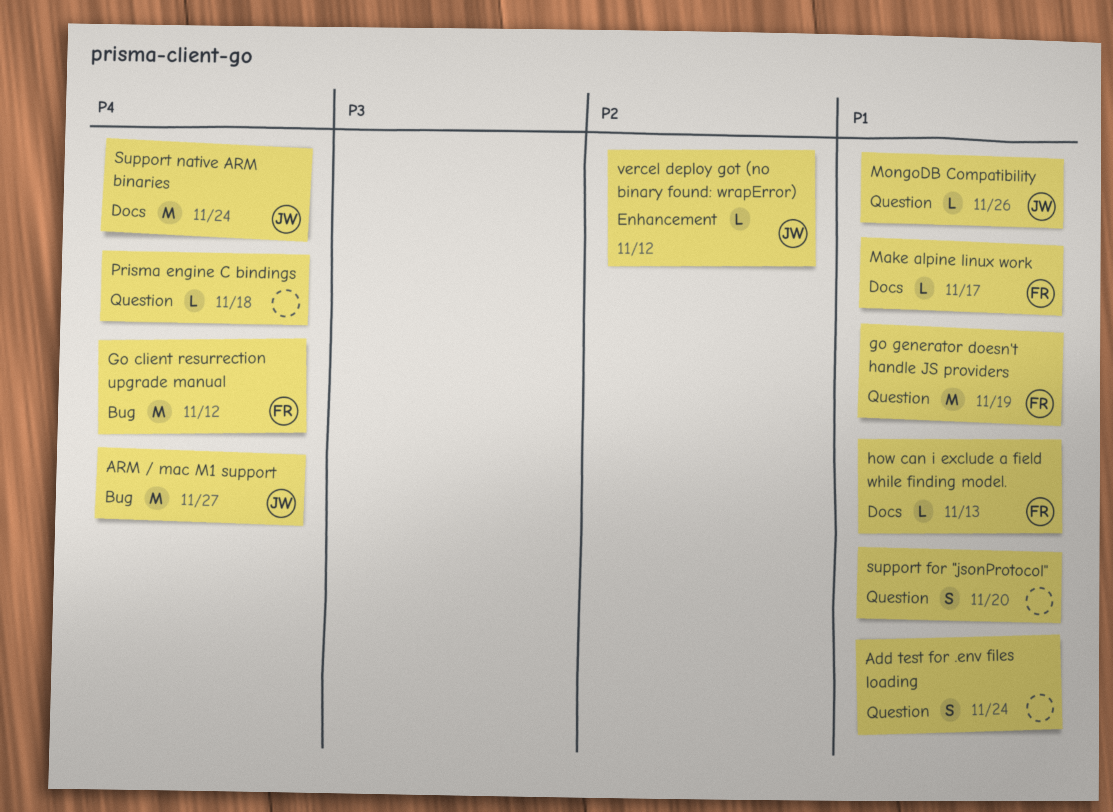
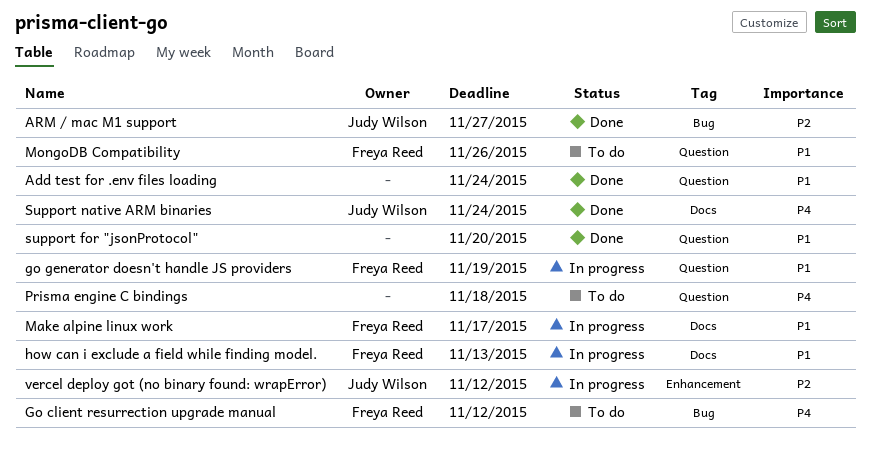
ARM / mac M1 support, priority: P4 -> P2
MongoDB Compatibility, owner: Judy Wilson -> Freya Reed

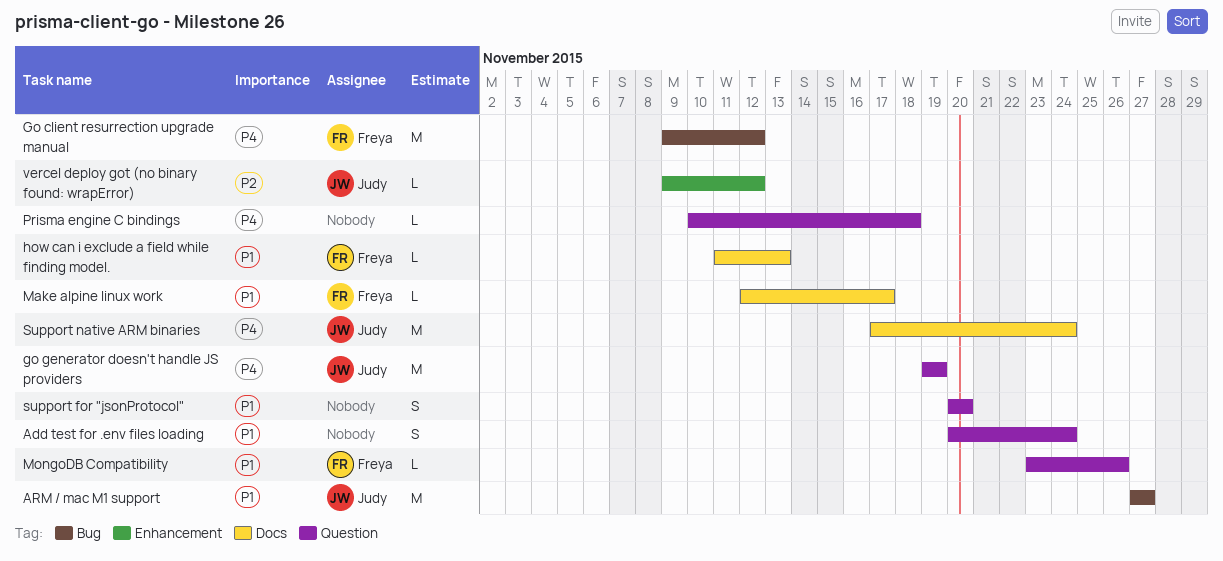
ARM / mac M1 support, priority: P2 -> P1
go generator doesn't handle JS providers, owner: Freya Reed -> Judy Wilson
go generator doesn't handle JS providers, priority: P1 -> P4

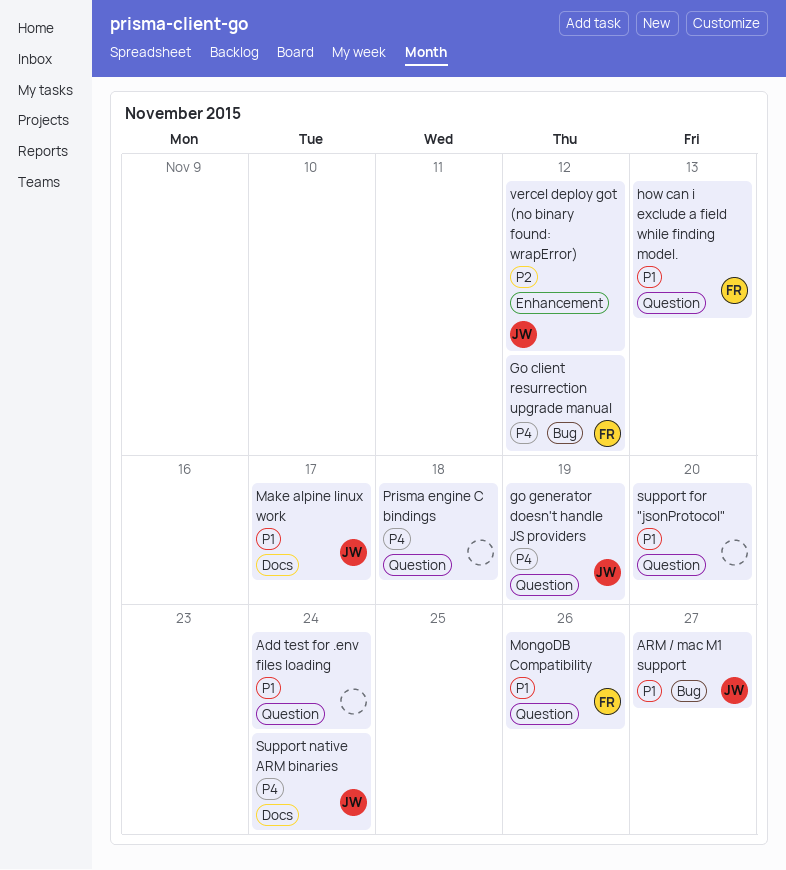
how can i exclude a field while finding model., label: Docs -> Question
Make alpine linux work, owner: Freya -> Judy

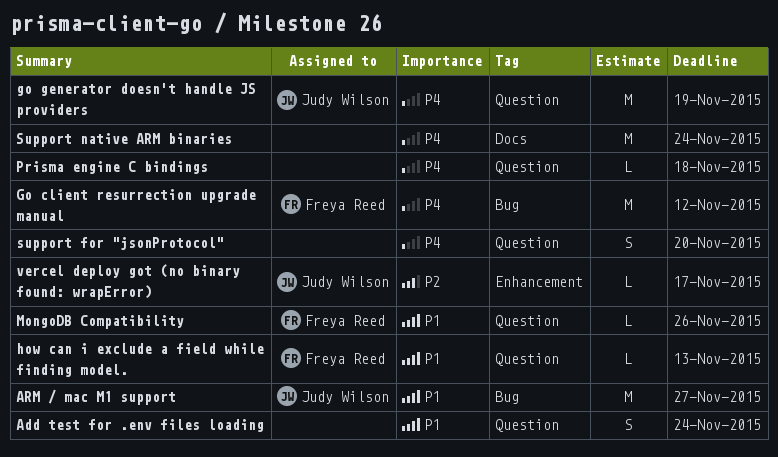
Make alpine linux work: present -> none
support for "jsonProtocol", priority: P1 -> P4
Support native ARM binaries, owner: Judy Wilson -> none
vercel deploy got (no binary found: wrapError), due: Nov 12 -> Nov 17

